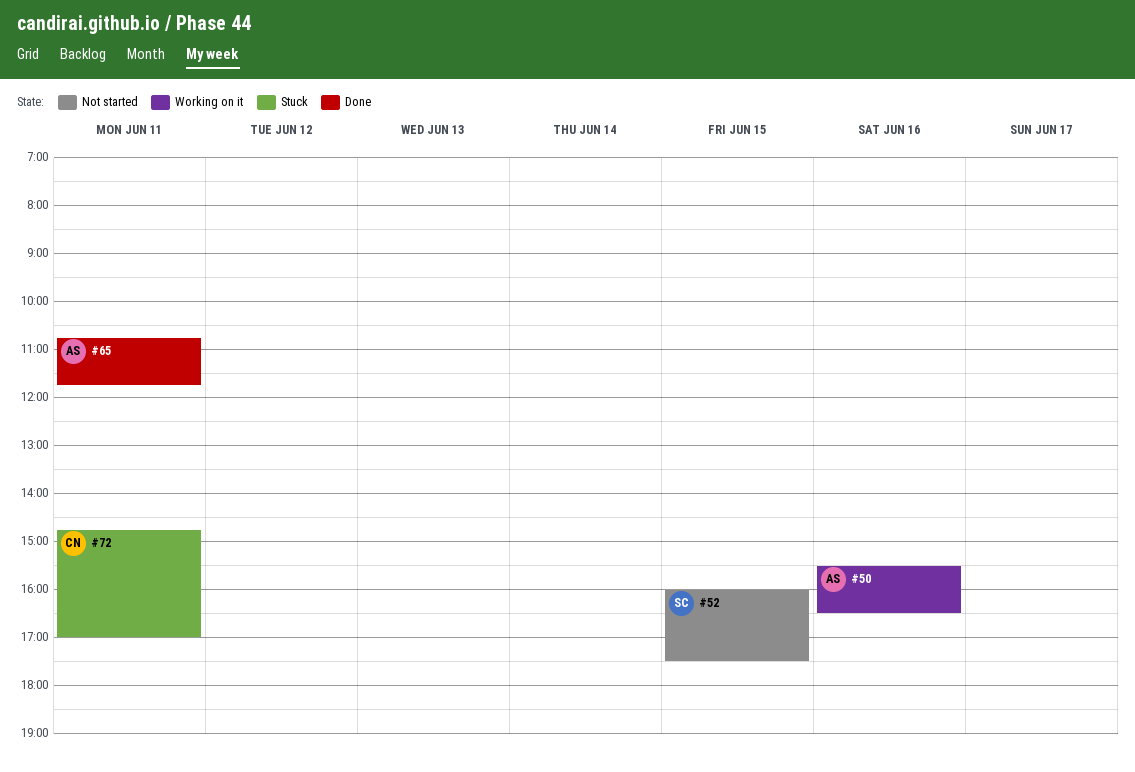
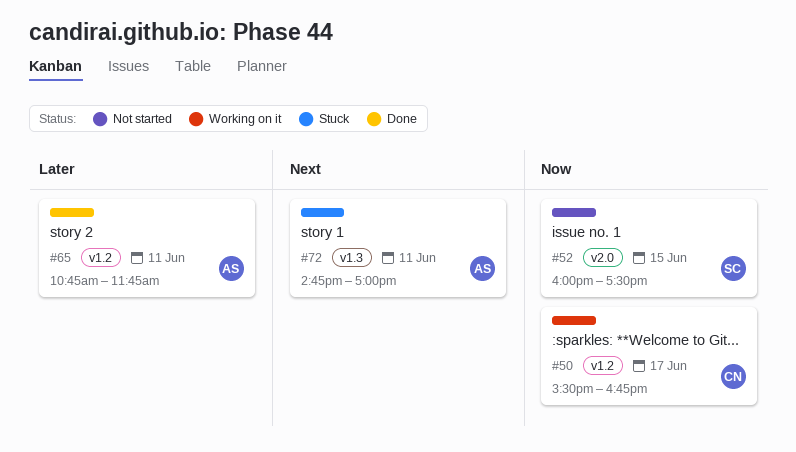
#50, owner: AS -> CN
#50, day: Jun 16 -> Jun 17
#50, ends: 16:30 -> 16:45
#72, owner: CN -> AS

